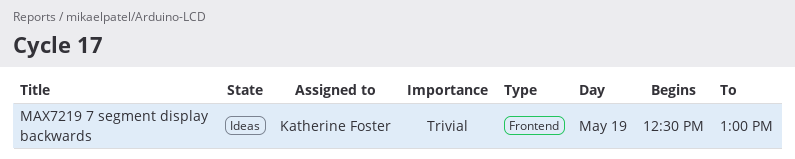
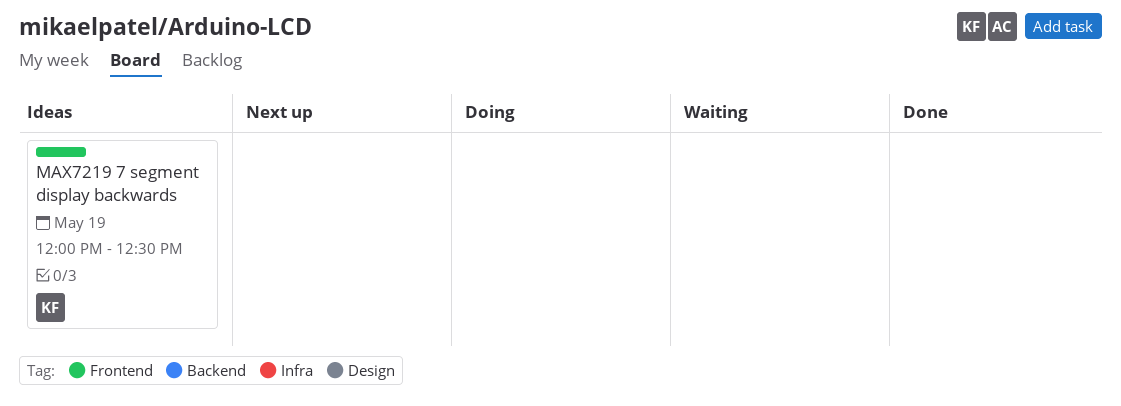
MAX7219 7 segment display backwards, begins: 12:30 -> 12:00
MAX7219 7 segment display backwards, ends: 13:00 -> 12:30

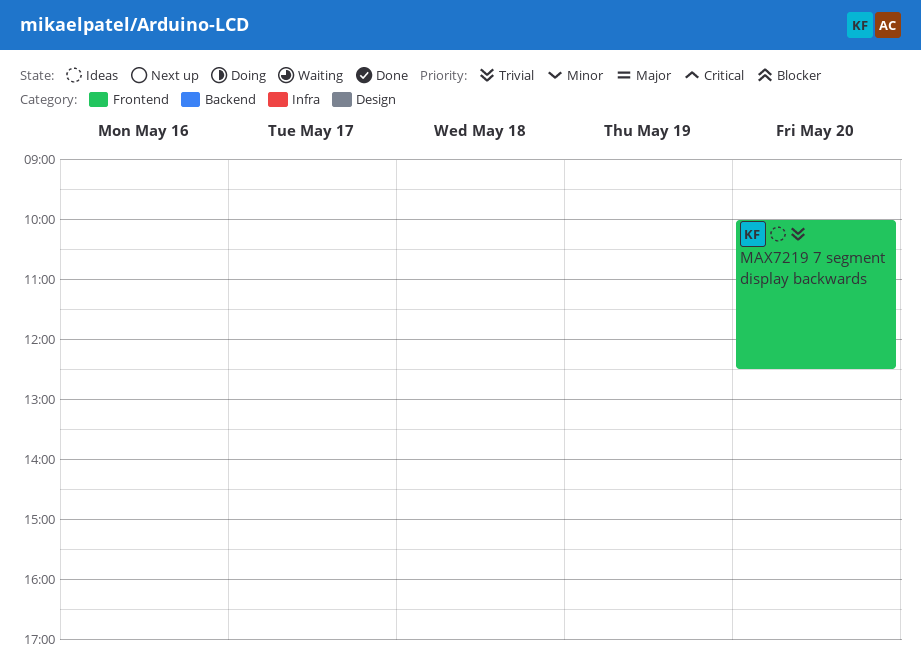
MAX7219 7 segment display backwards, day: May 19 -> May 20
MAX7219 7 segment display backwards, begins: 12:00 -> 10:00

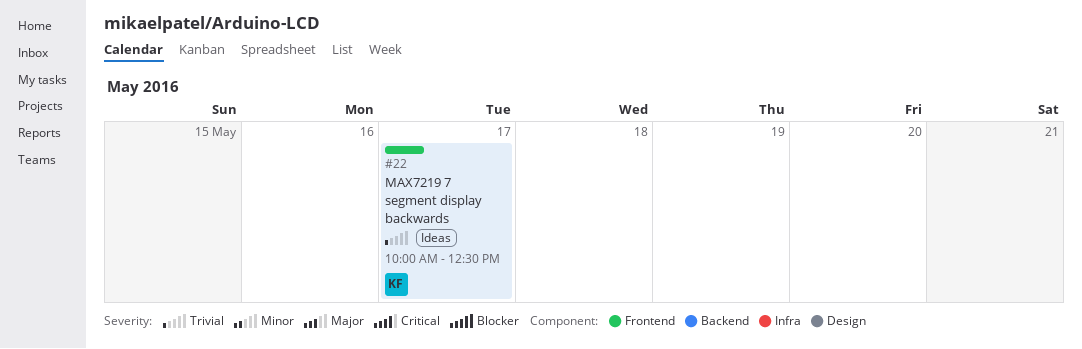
MAX7219 7 segment display backwards, day: May 20 -> May 17

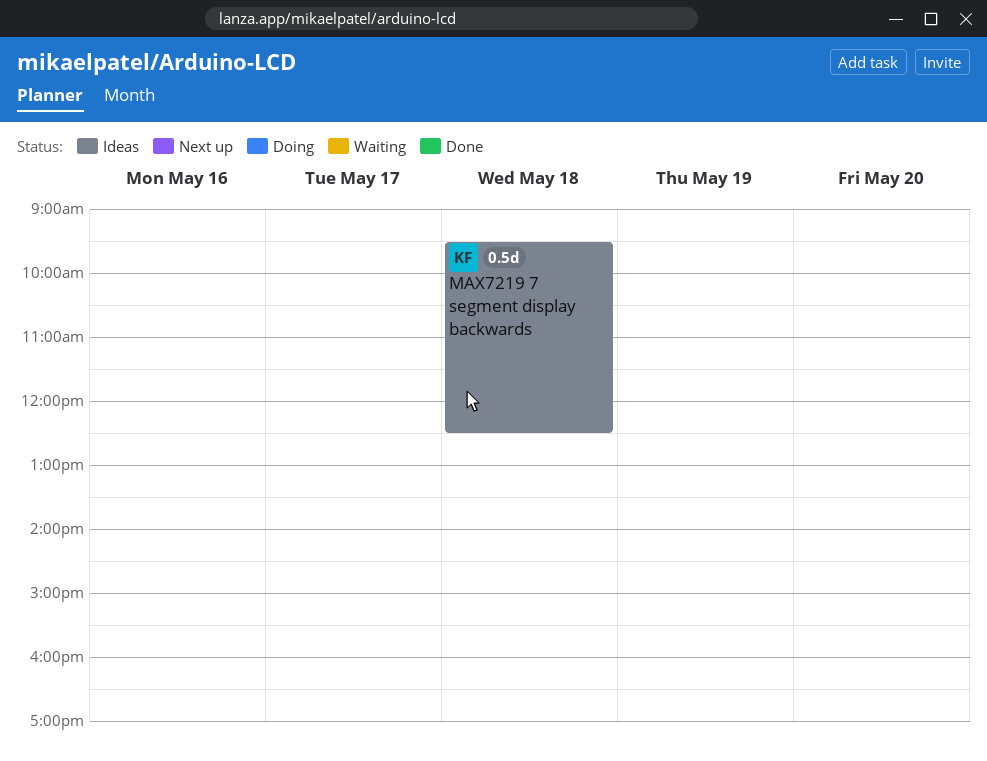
MAX7219 7 segment display backwards, day: May 17 -> May 18
MAX7219 7 segment display backwards, begins: 10:00 -> 09:30

